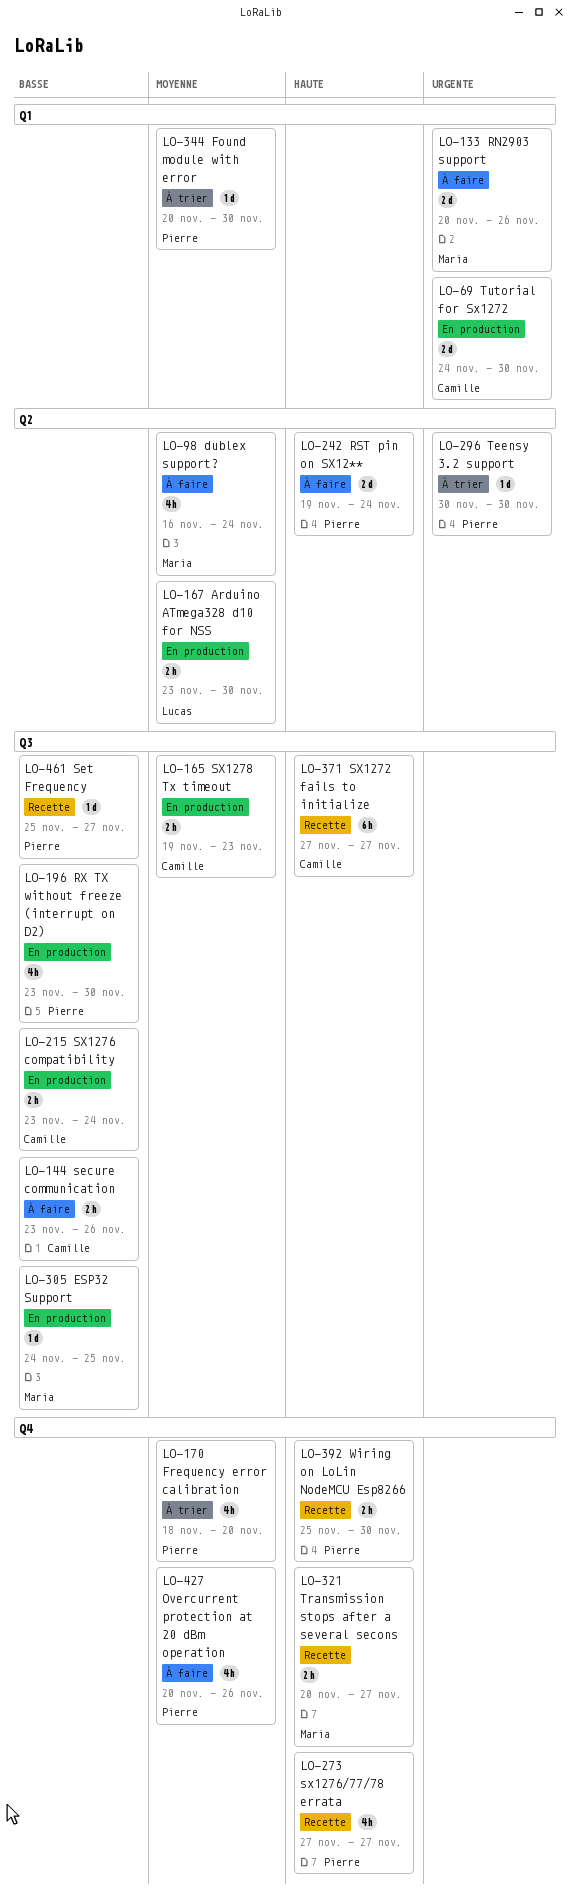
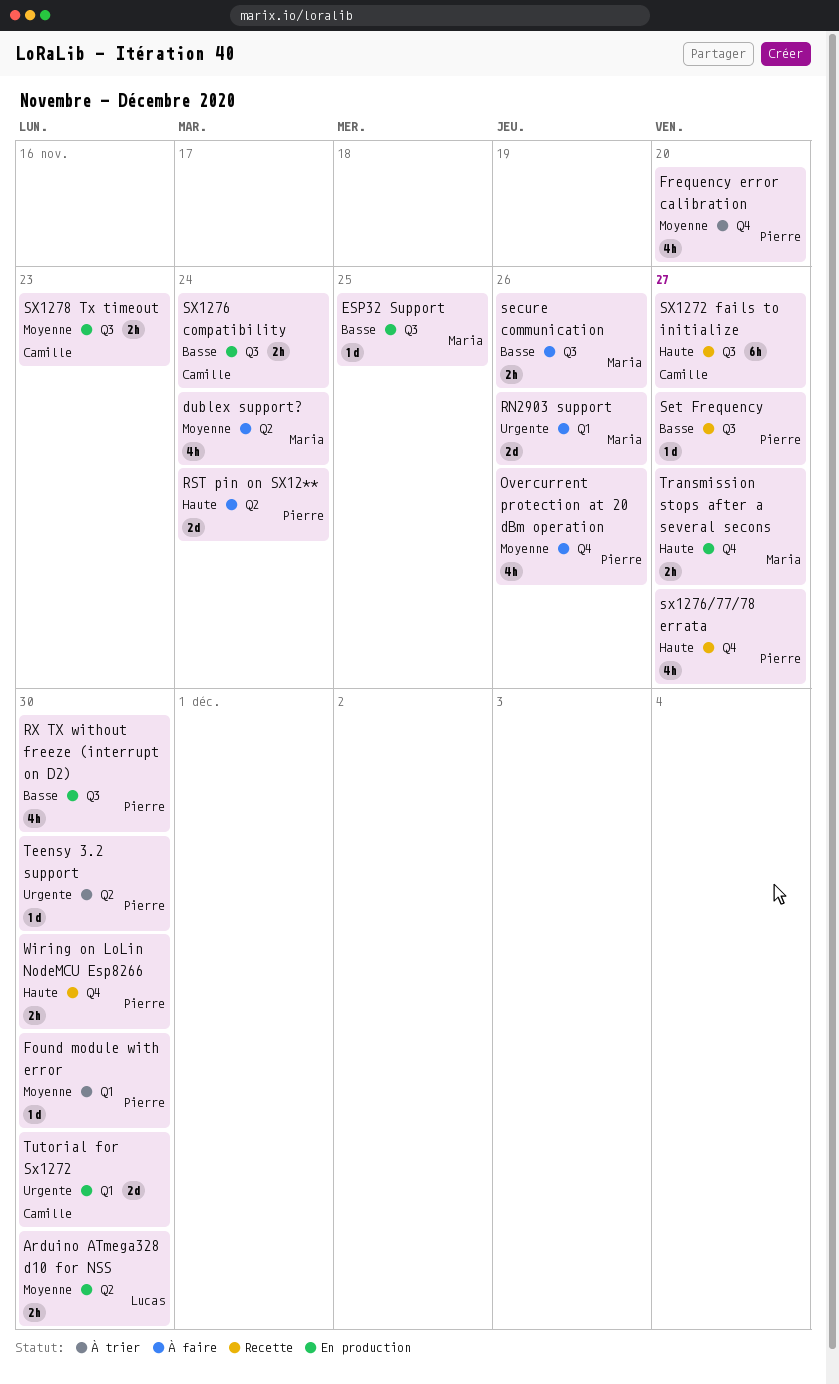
secure communication, owner: Camille -> Maria
Transmission stops after a several secons, status: Recette -> En production

